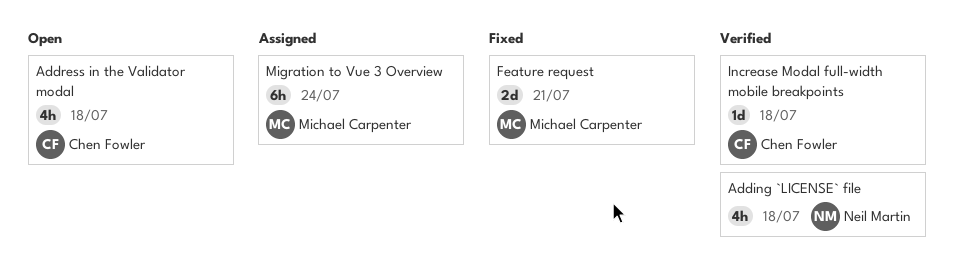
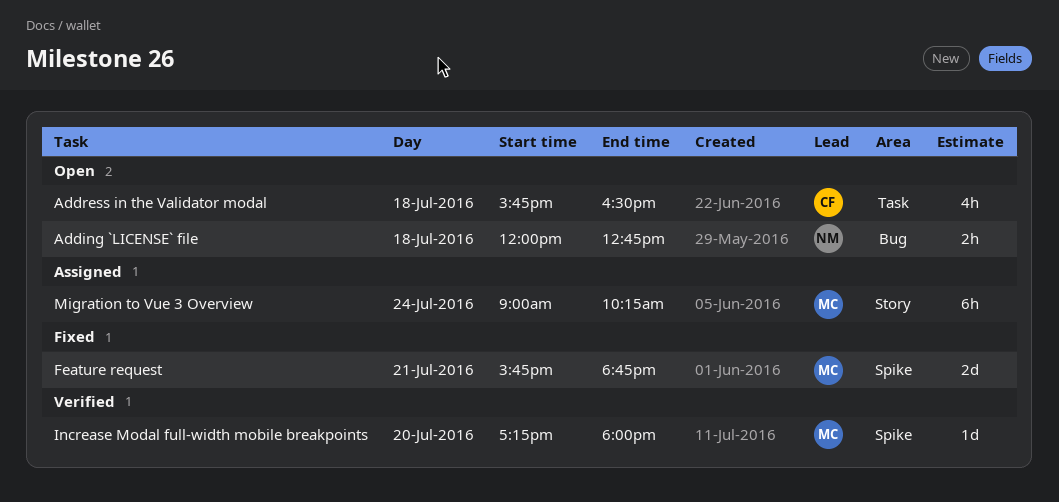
Adding `LICENSE` file, status: Verified -> Open
Adding `LICENSE` file, estimate: 4h -> 2h
Increase Modal full-width mobile breakpoints, owner: Chen Fowler -> Michael Carpenter
Increase Modal full-width mobile breakpoints, day: Jul 18 -> Jul 20

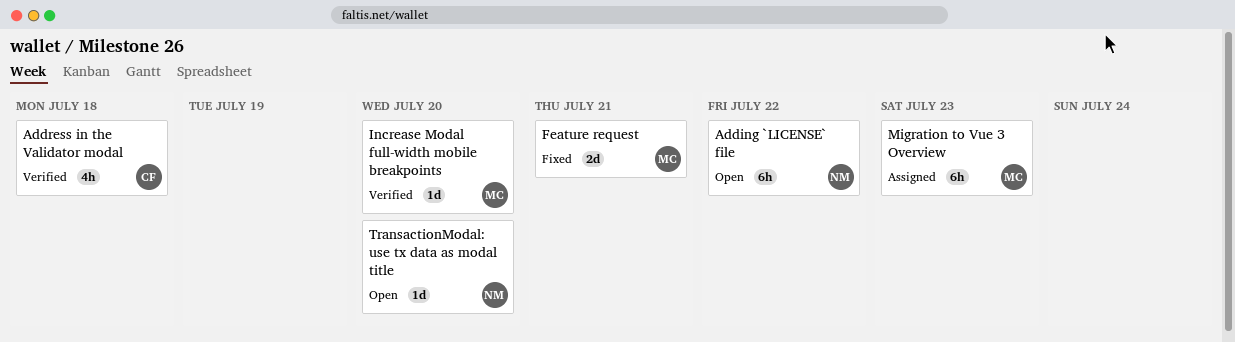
Adding `LICENSE` file, estimate: 2h -> 6h
Adding `LICENSE` file, day: Jul 18 -> Jul 22
Address in the Validator modal, status: Open -> Verified
Migration to Vue 3 Overview, day: Jul 24 -> Jul 23
TransactionModal: use tx data as modal title: none -> present

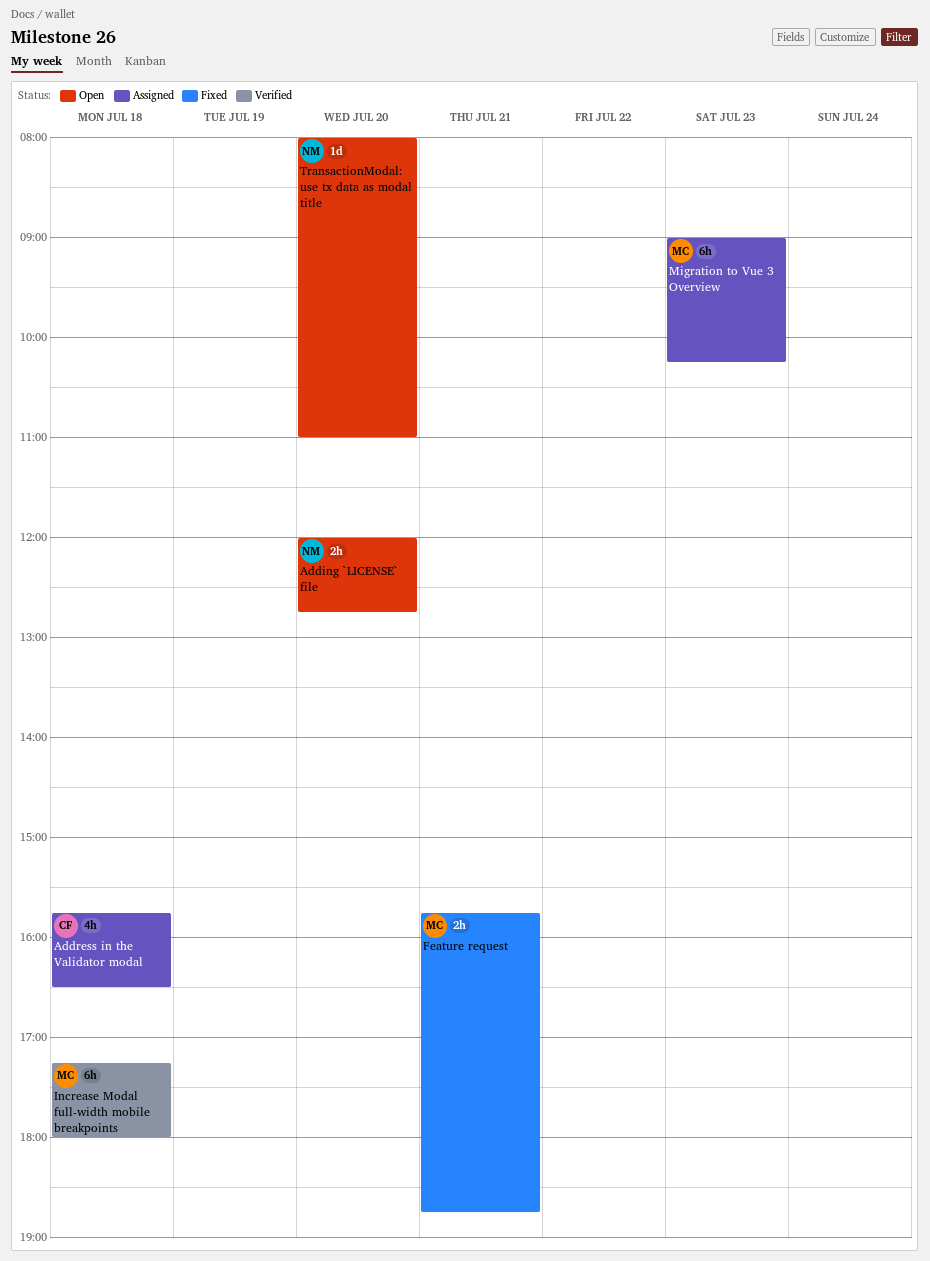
Adding `LICENSE` file, estimate: 6h -> 2h
Adding `LICENSE` file, day: Jul 22 -> Jul 20
Address in the Validator modal, status: Verified -> Assigned
Feature request, estimate: 2d -> 2h
Increase Modal full-width mobile breakpoints, estimate: 1d -> 6h
Increase Modal full-width mobile breakpoints, day: Jul 20 -> Jul 18

